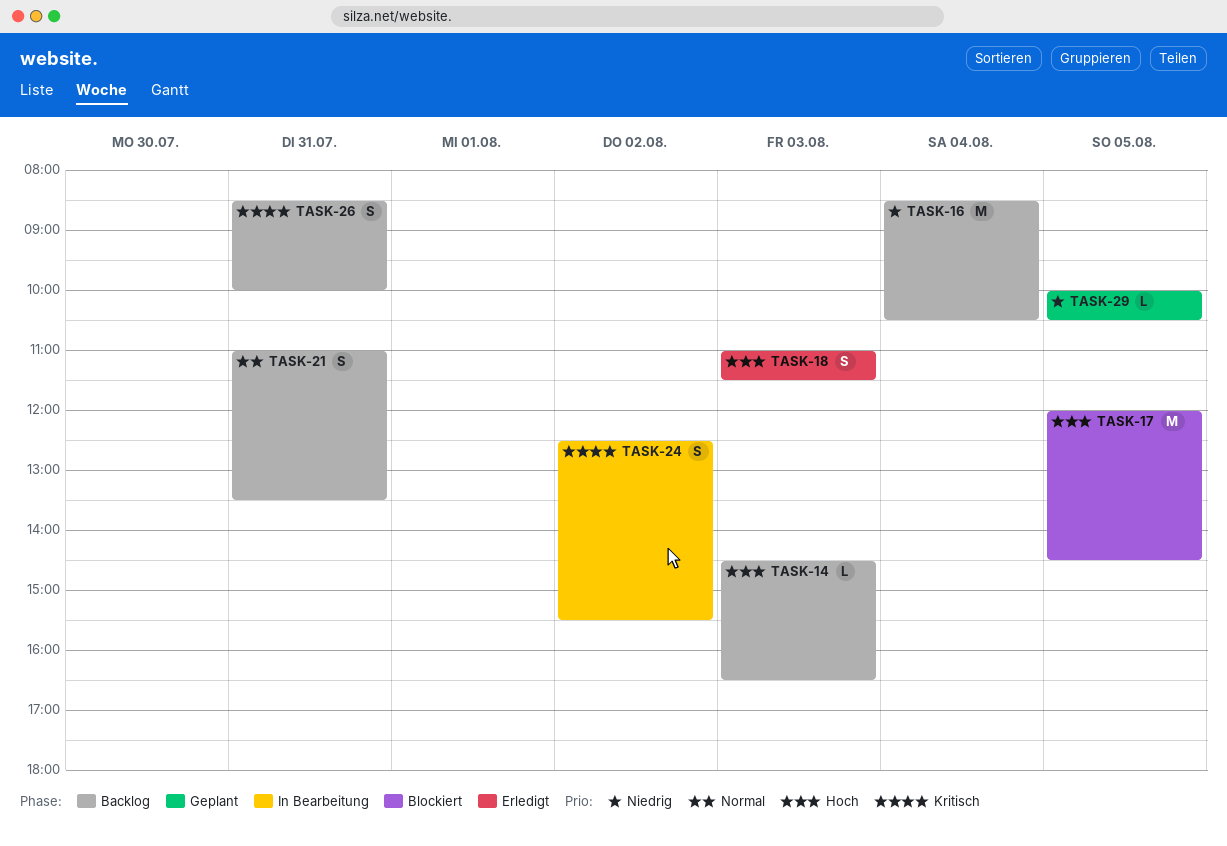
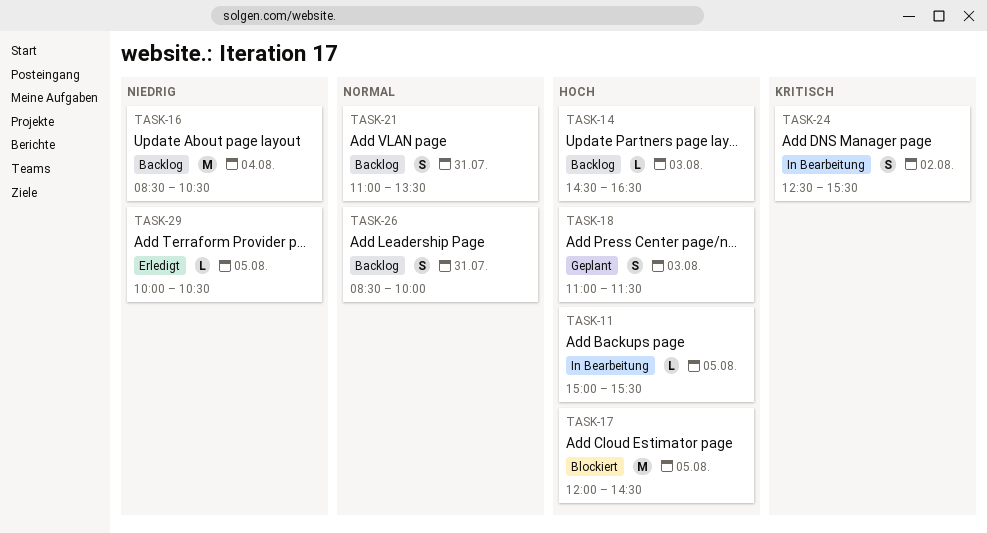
TASK-11: none -> present
TASK-18, status: Erledigt -> Geplant
TASK-26, priority: Kritisch -> Normal
TASK-29, status: Geplant -> Erledigt

